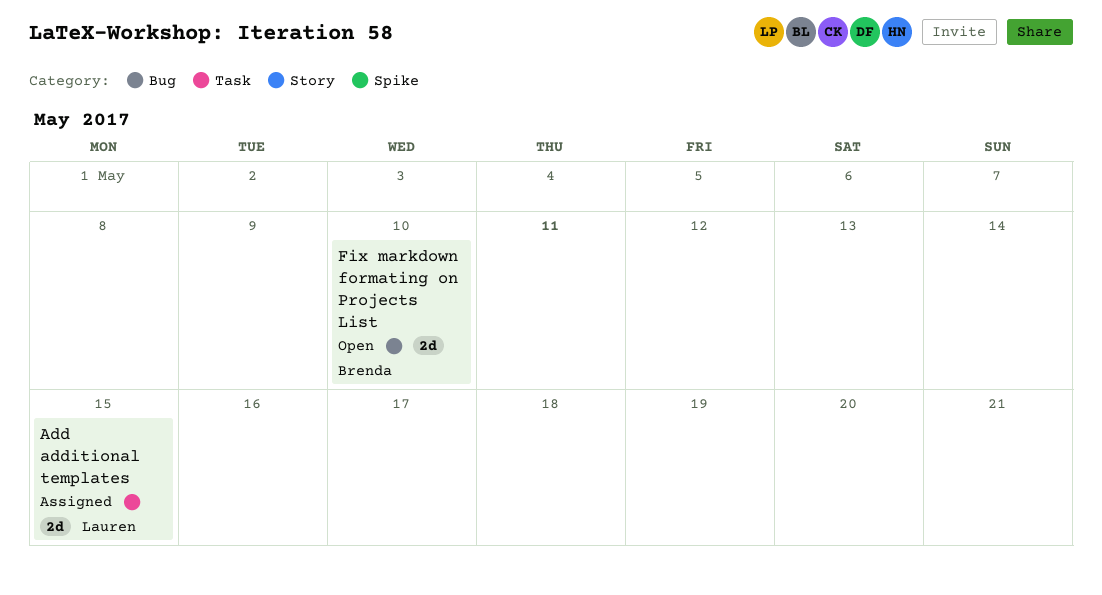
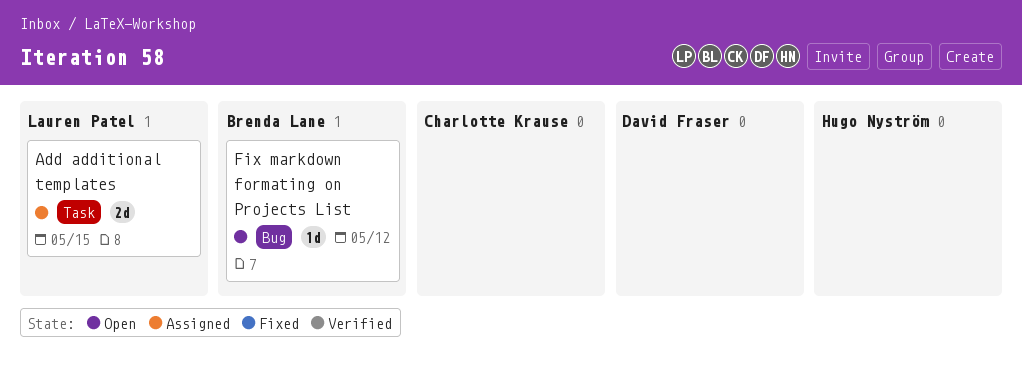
Fix markdown formating on Projects List, estimate: 2d -> 1d
Fix markdown formating on Projects List, due: May 10 -> May 12

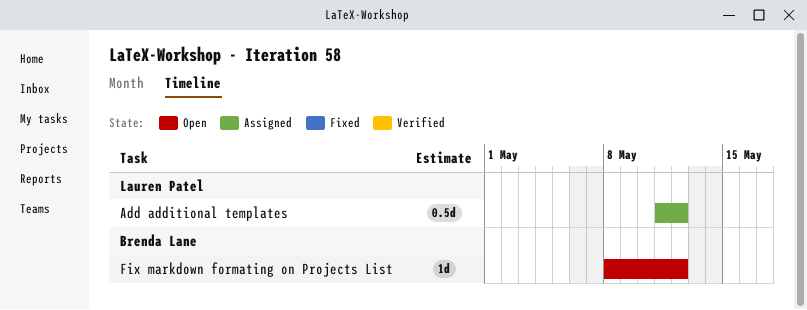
Add additional templates, estimate: 2d -> 0.5d
Add additional templates, due: May 15 -> May 12

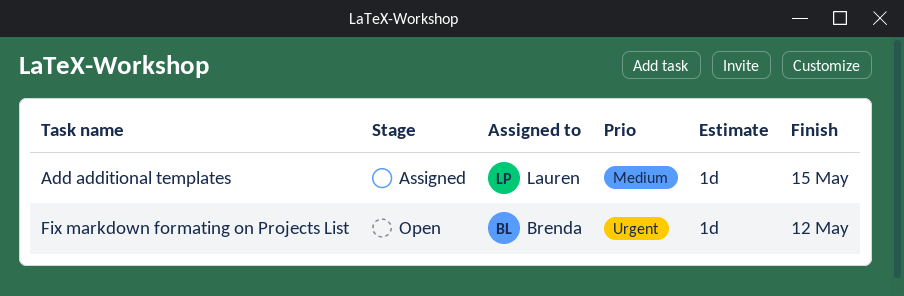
Add additional templates, estimate: 0.5d -> 1d
Add additional templates, due: May 12 -> May 15

